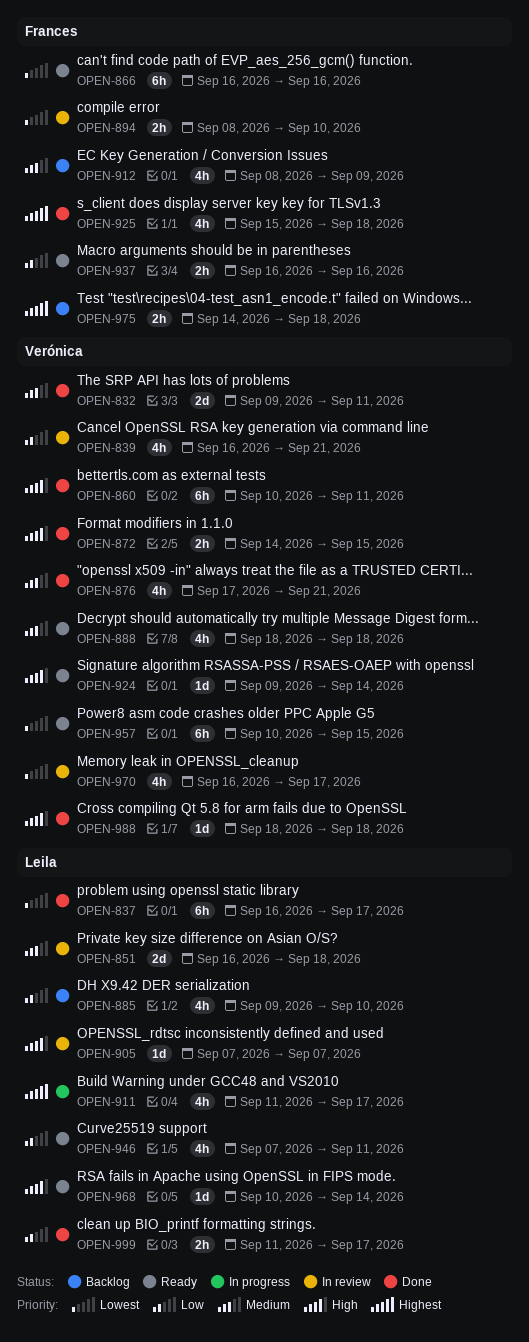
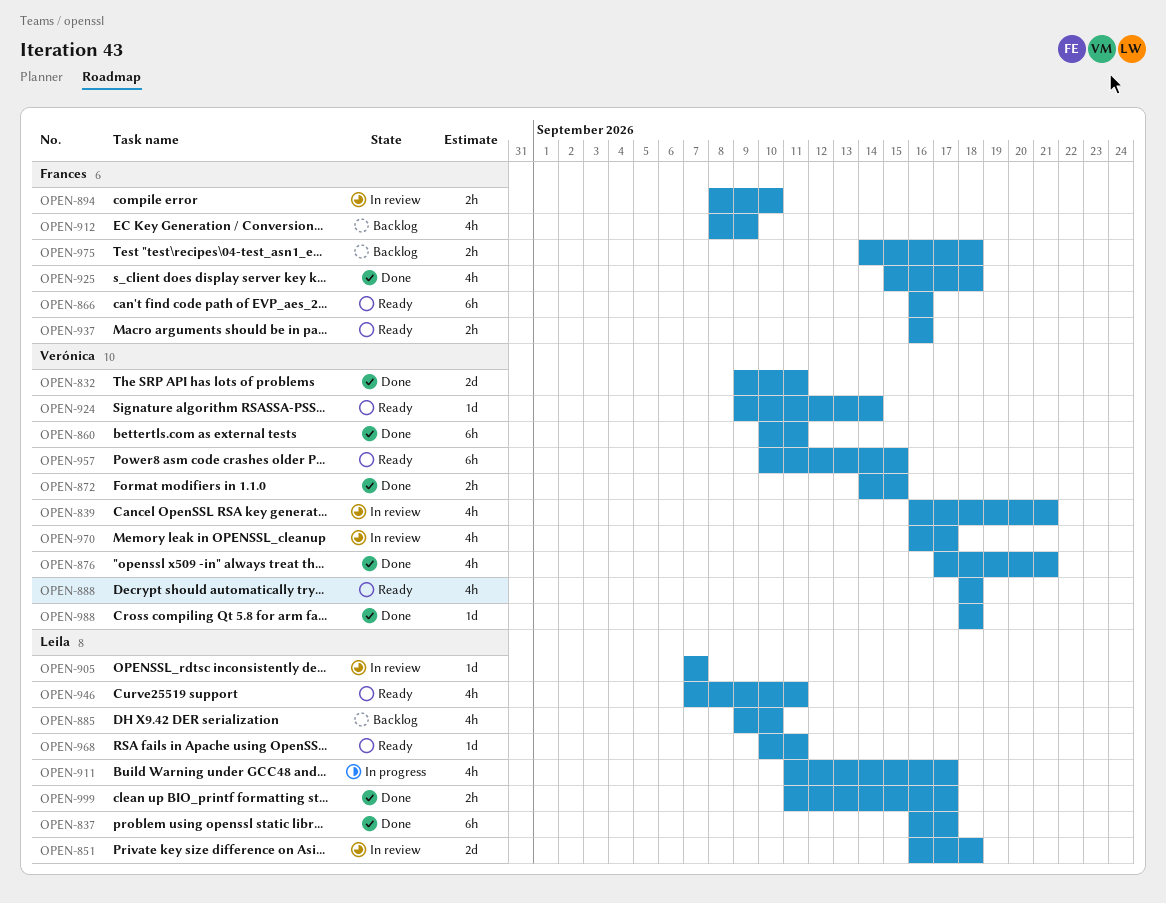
OPEN-968, due: Sep 14 -> Sep 11

